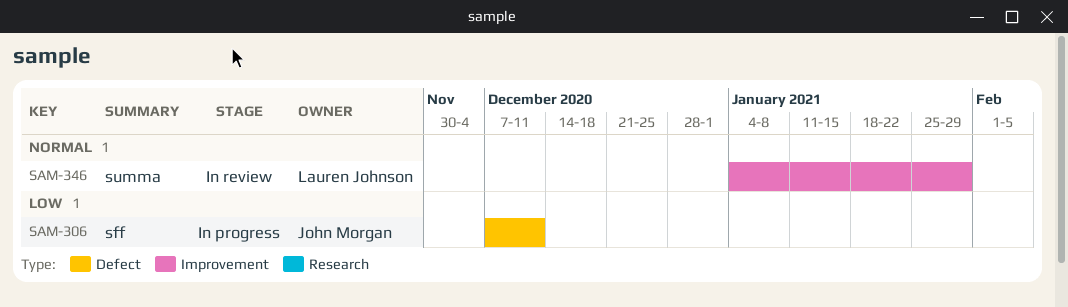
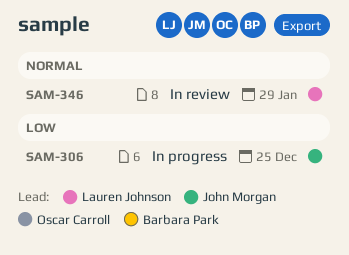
SAM-306, due: Dec 11 -> Dec 25

